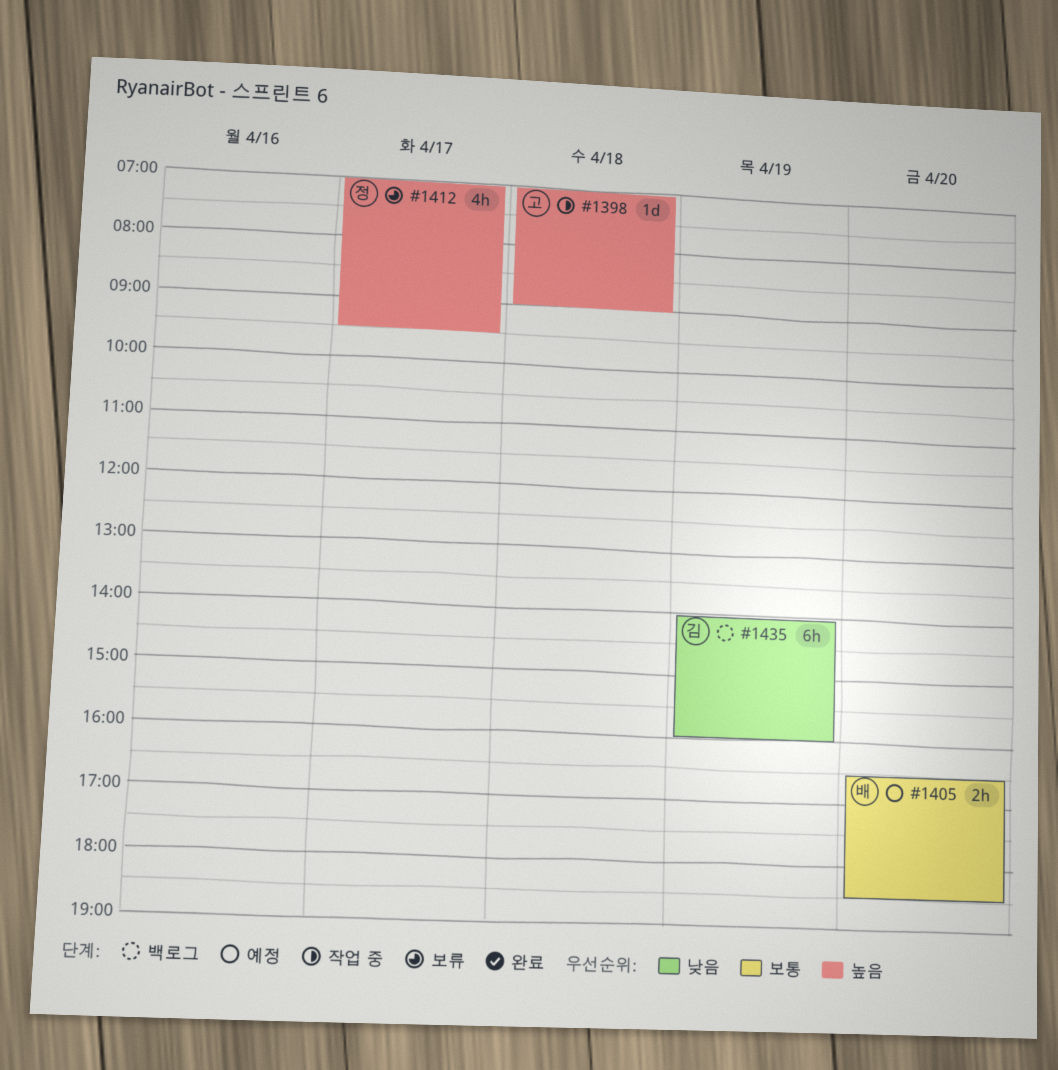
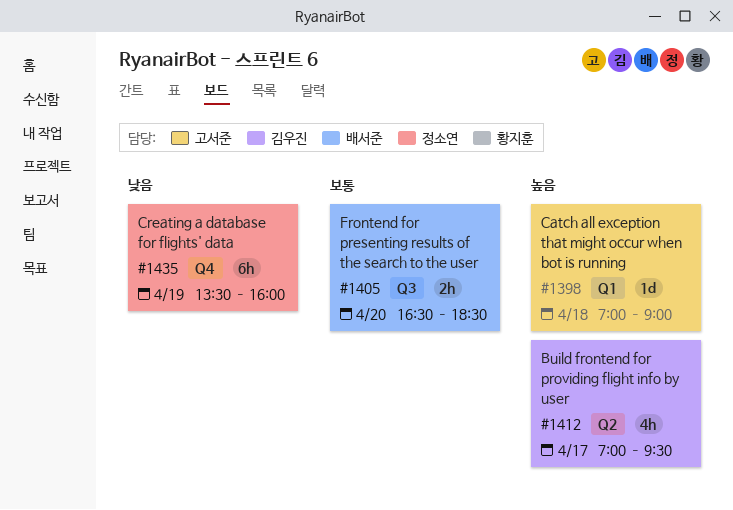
#1412, owner: 정소연 -> 김우진
#1435, owner: 김우진 -> 정소연
#1435, begins: 14:00 -> 13:30

